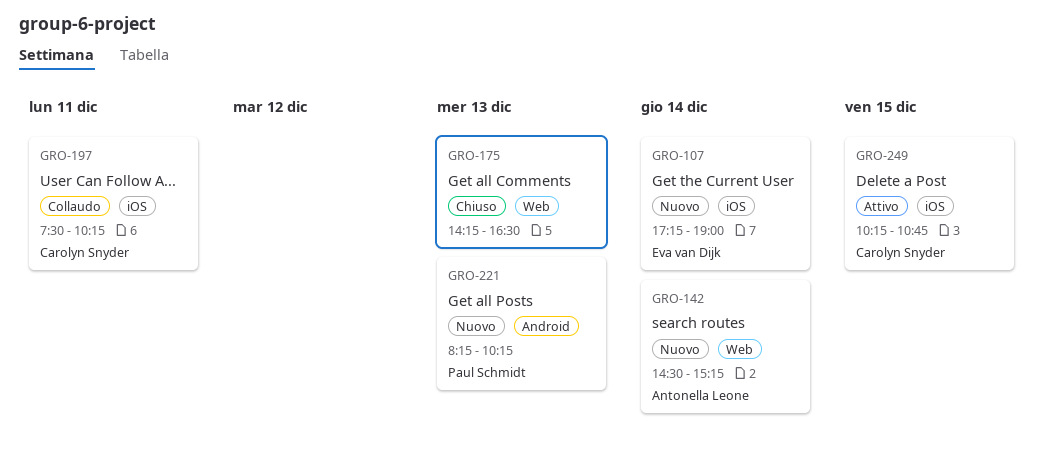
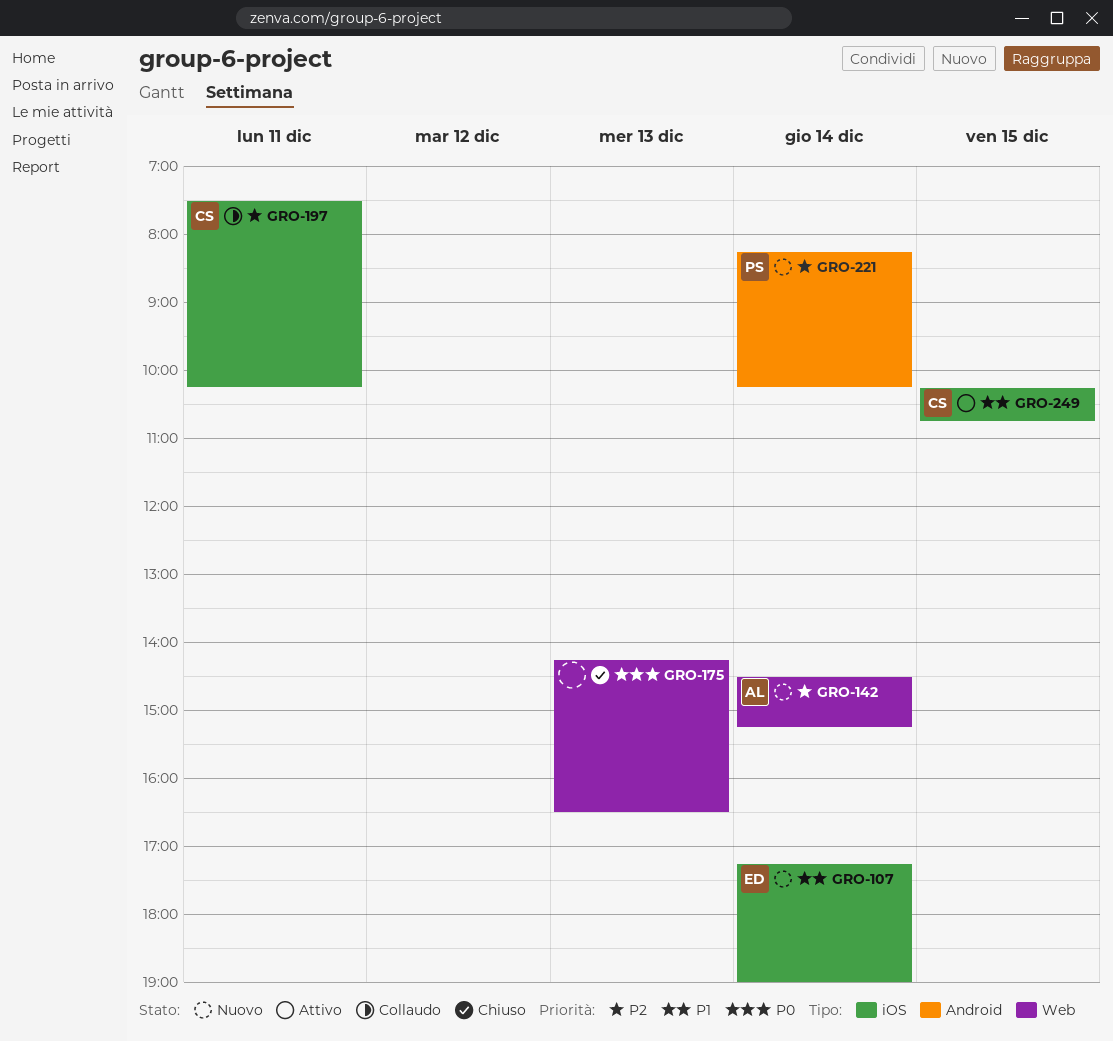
GRO-221, day: Dec 13 -> Dec 14

